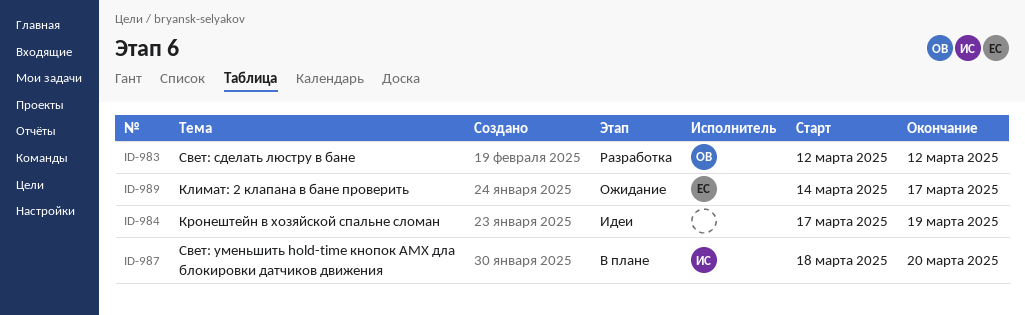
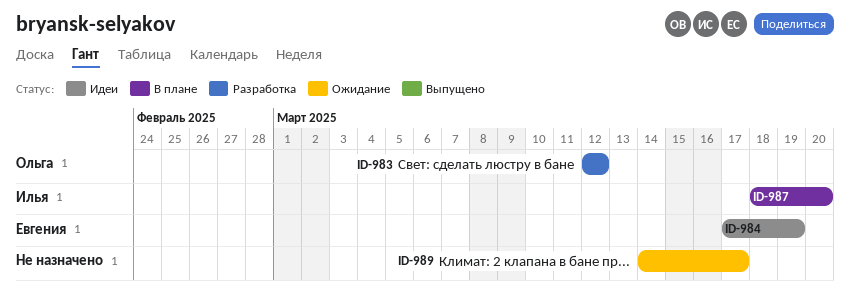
ID-984, owner: none -> Евгения
ID-989, owner: Евгения -> none

